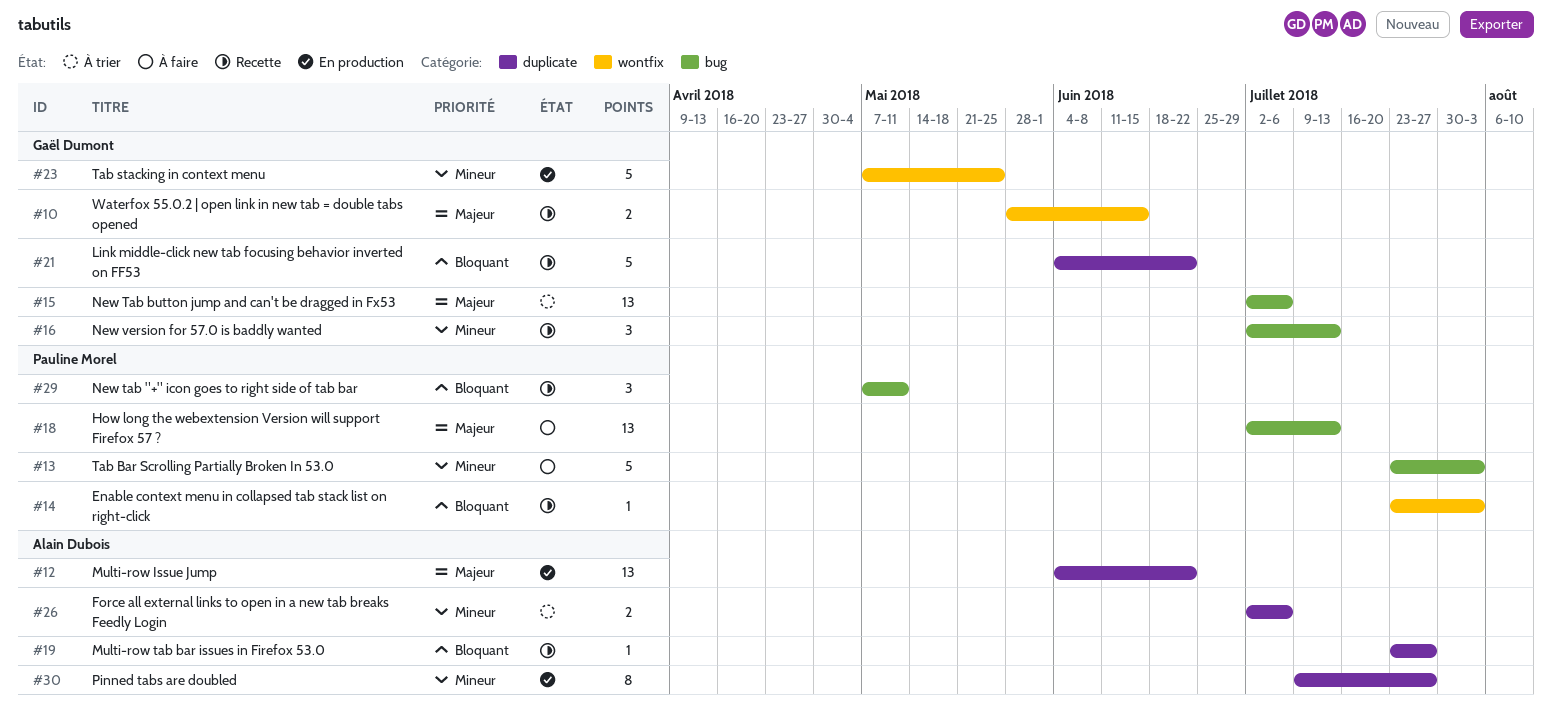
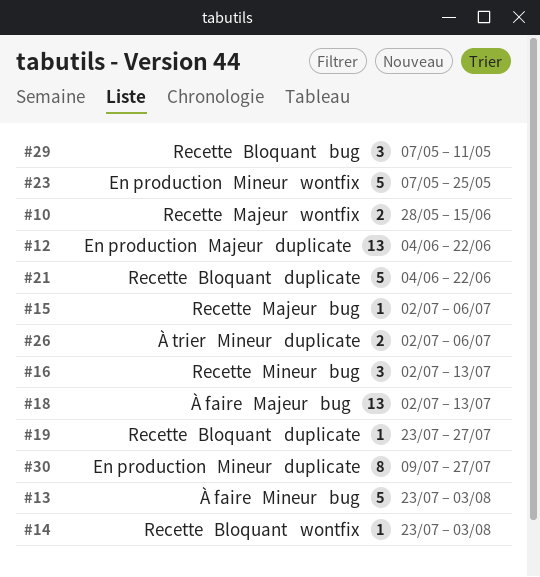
#15, status: À trier -> Recette
#15, estimate: 13 -> 1

